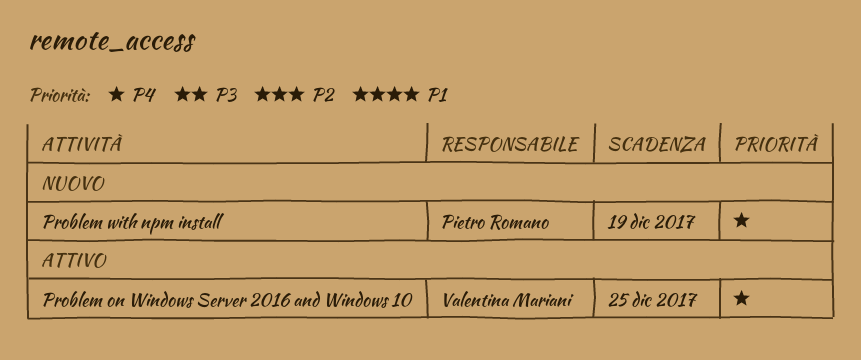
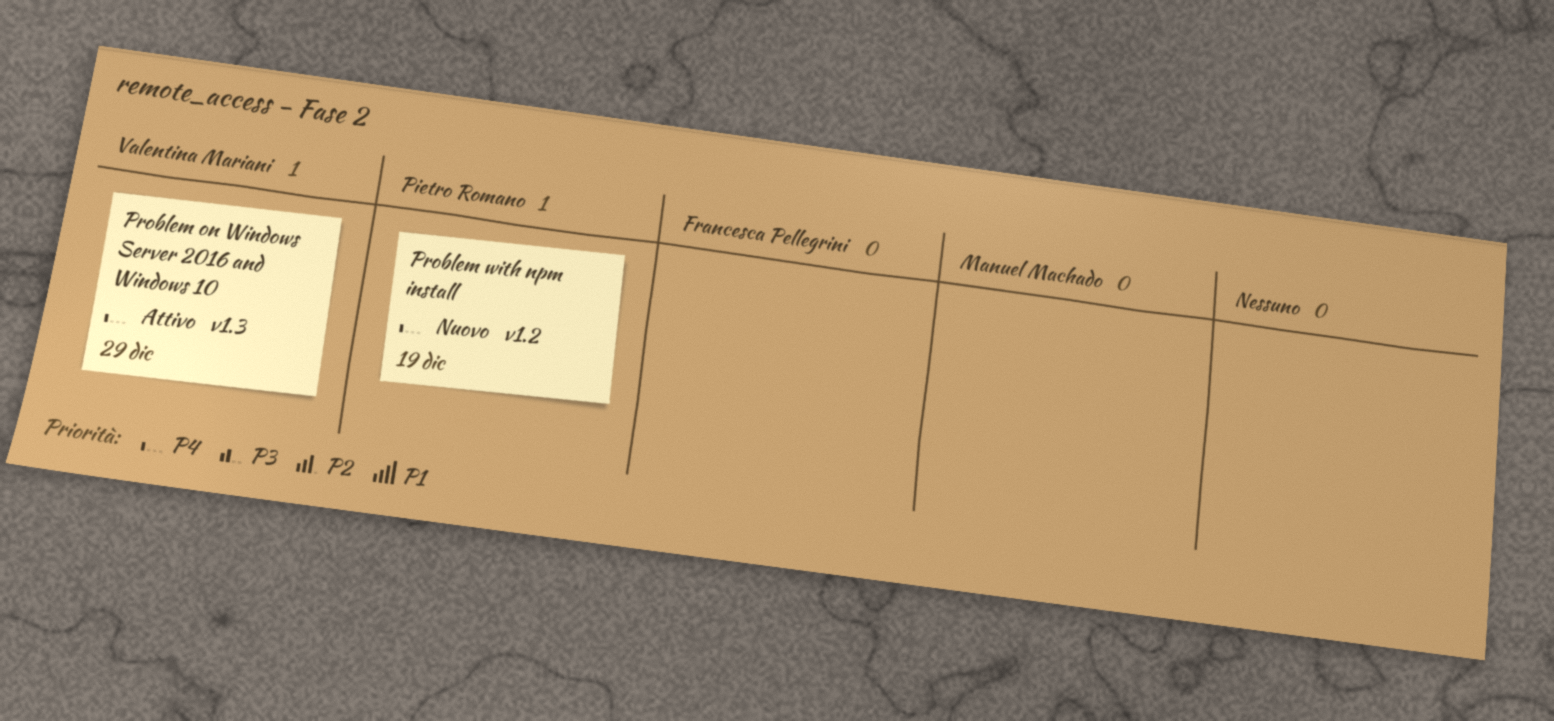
Problem on Windows Server 2016 and Windows 10, due: Dec 25 -> Dec 29

